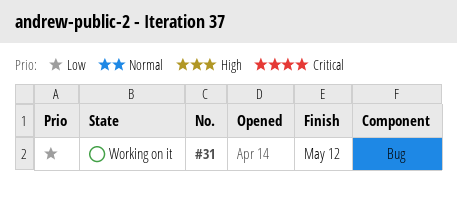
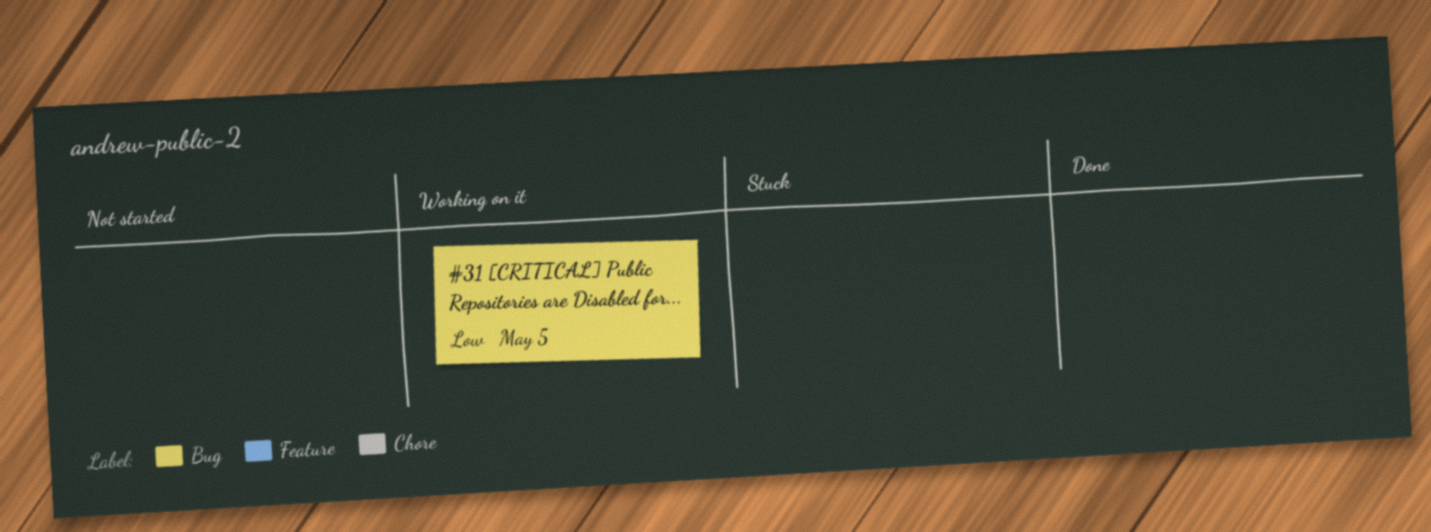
#31, due: May 12 -> May 5

